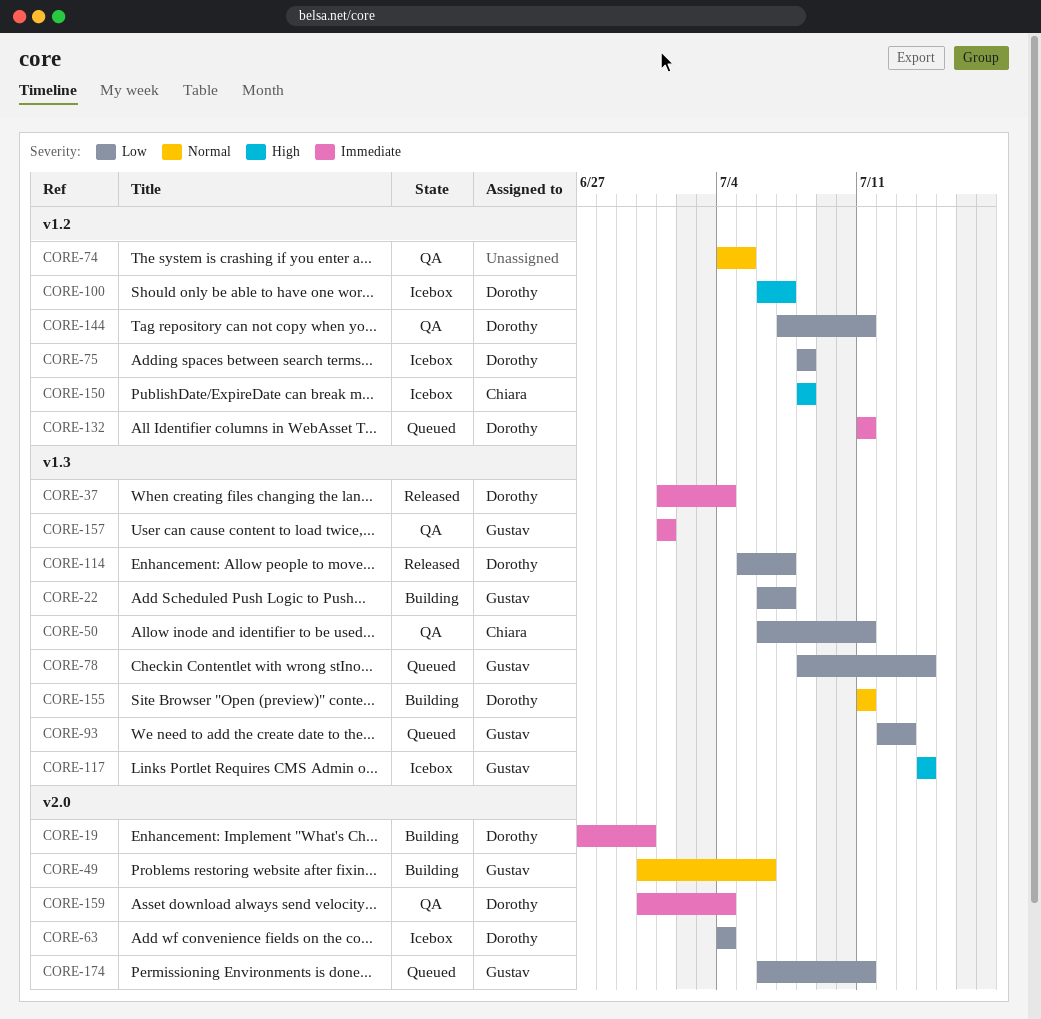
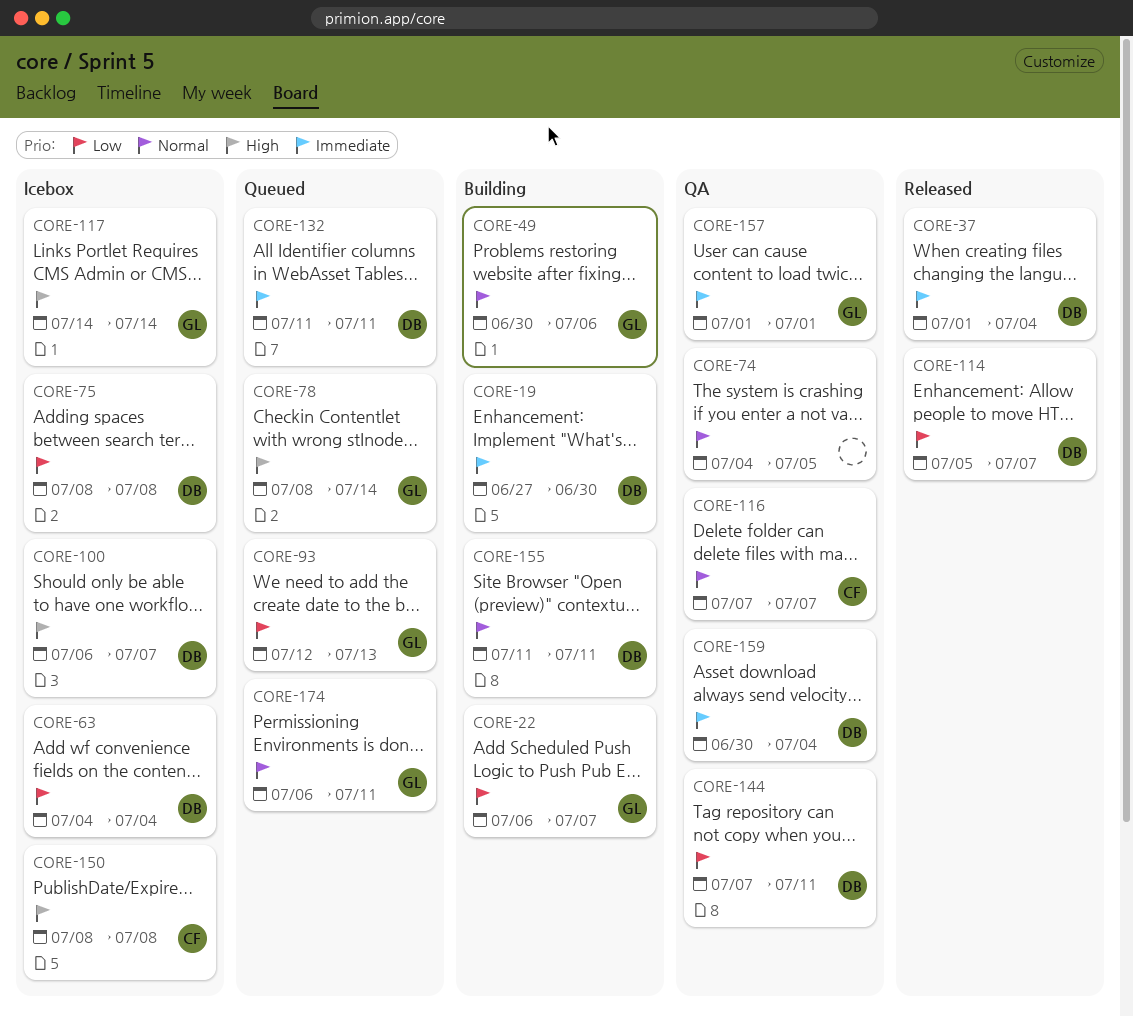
CORE-50: present -> none
CORE-78, priority: Low -> High
CORE-116: none -> present
CORE-174, priority: Low -> Normal

